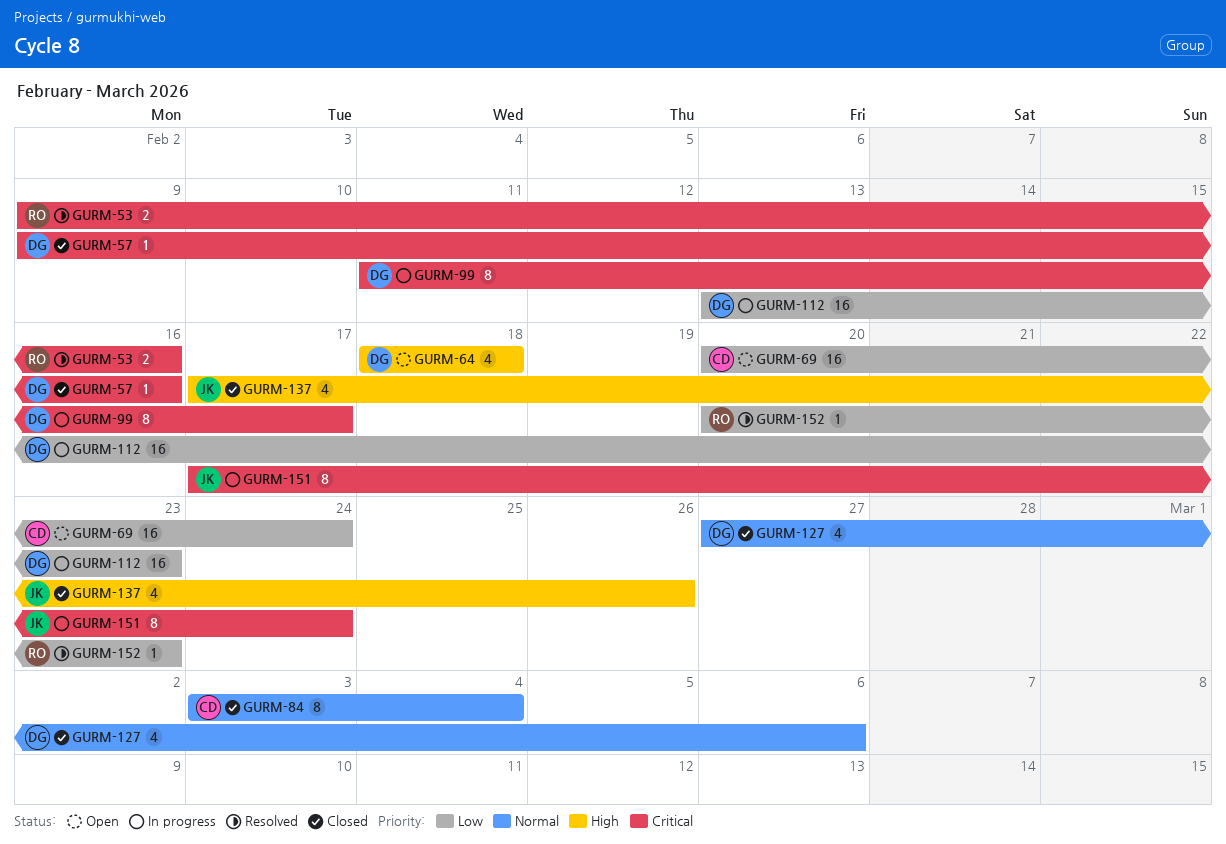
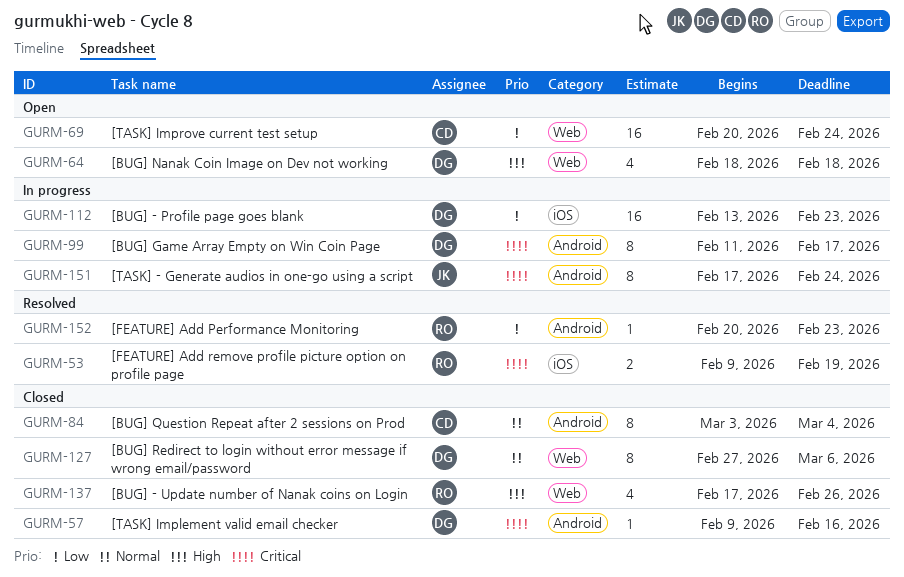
GURM-53, due: Feb 16 -> Feb 19
GURM-127, estimate: 4 -> 8
GURM-137, owner: JK -> RO

